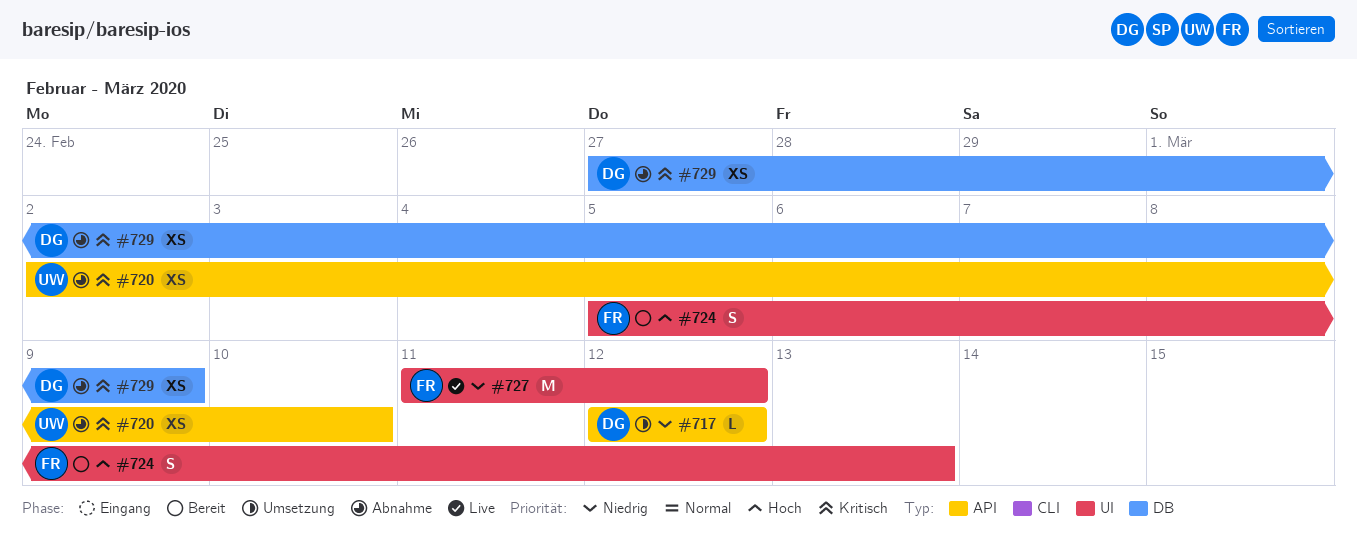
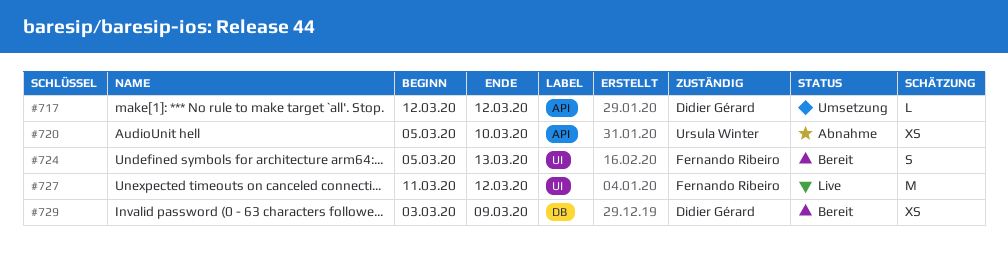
#720, start: Mar 2 -> Mar 5
#729, status: Abnahme -> Bereit
#729, start: Feb 27 -> Mar 3

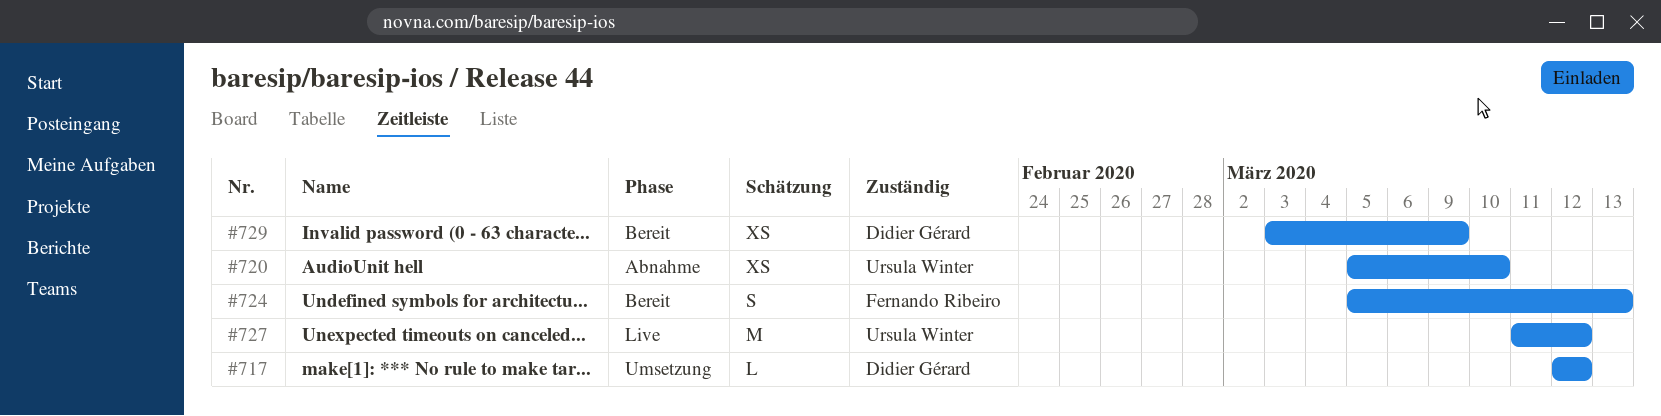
#727, owner: Fernando Ribeiro -> Ursula Winter

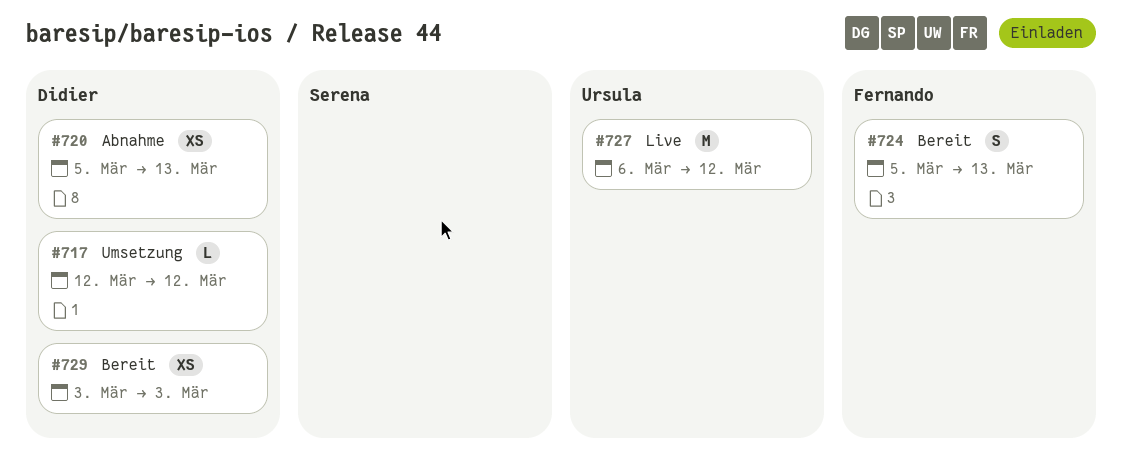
#720, owner: Ursula Winter -> Didier Gérard
#720, due: Mar 10 -> Mar 13
#727, start: Mar 11 -> Mar 6
#729, due: Mar 9 -> Mar 3

